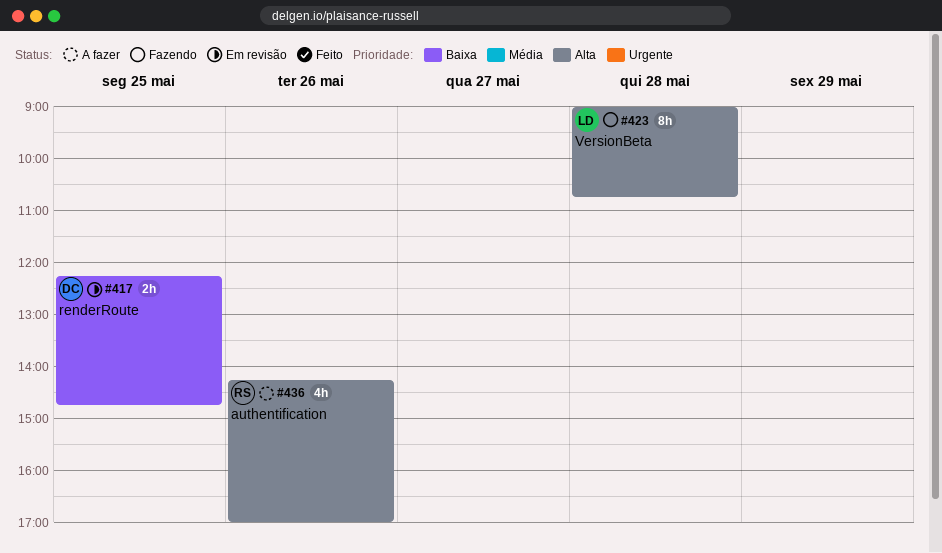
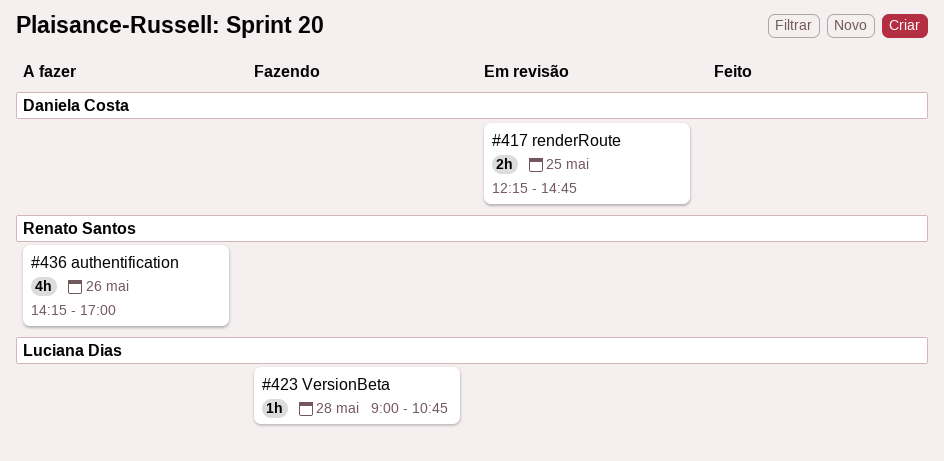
#423, estimate: 8h -> 1h

